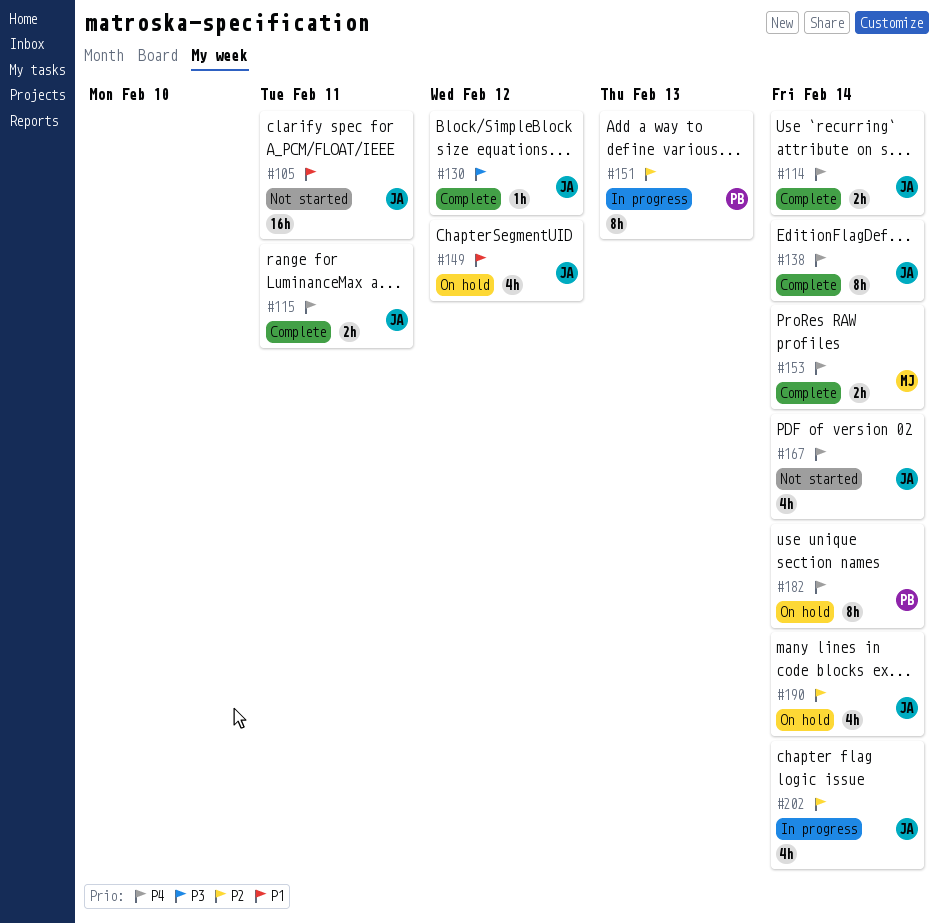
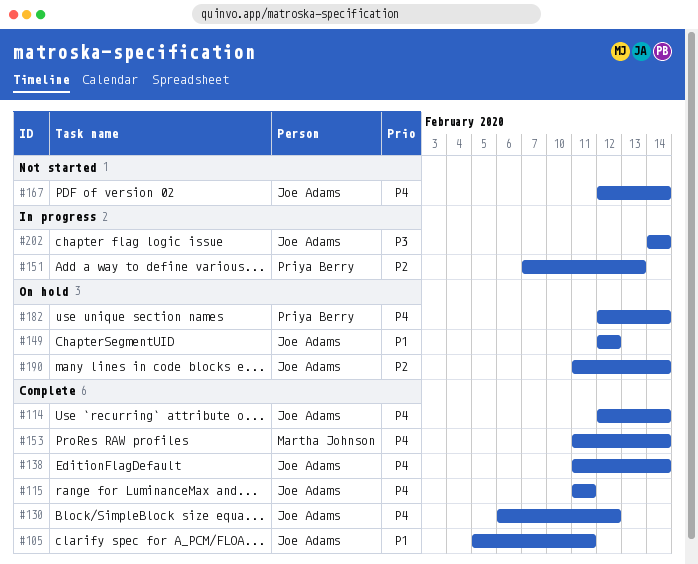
#105, status: Not started -> Complete
#130, priority: P3 -> P4
#202, priority: P2 -> P3

